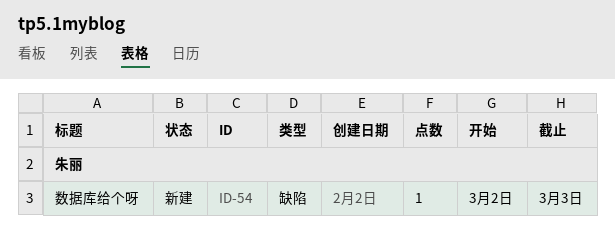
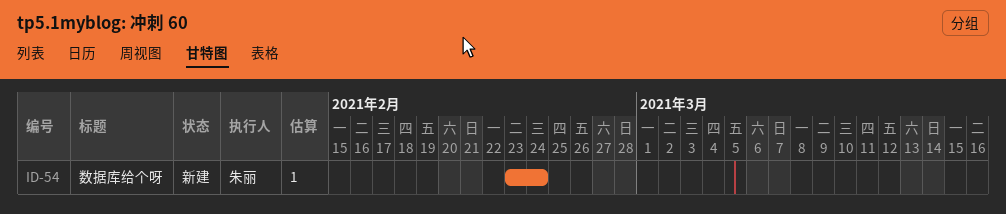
ID-54, start: Mar 2 -> Feb 23
ID-54, due: Mar 3 -> Feb 24

